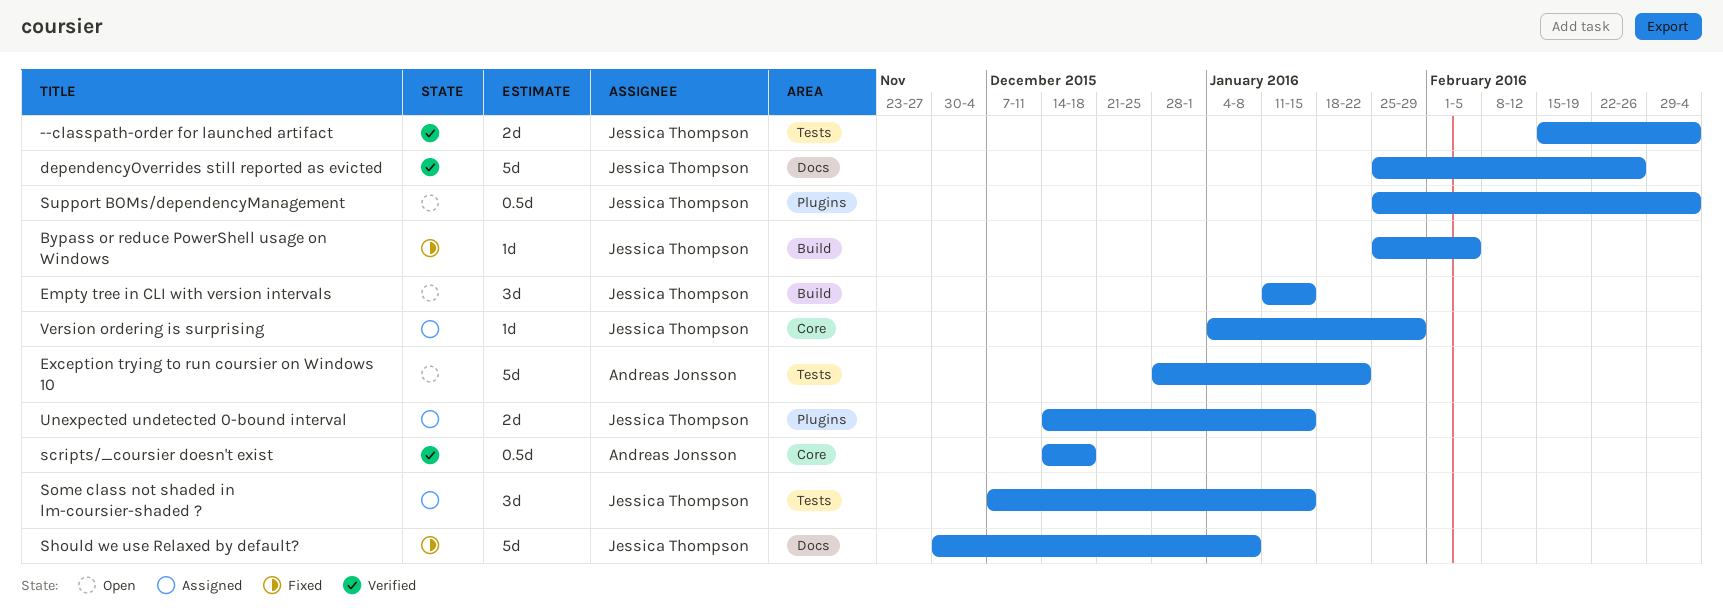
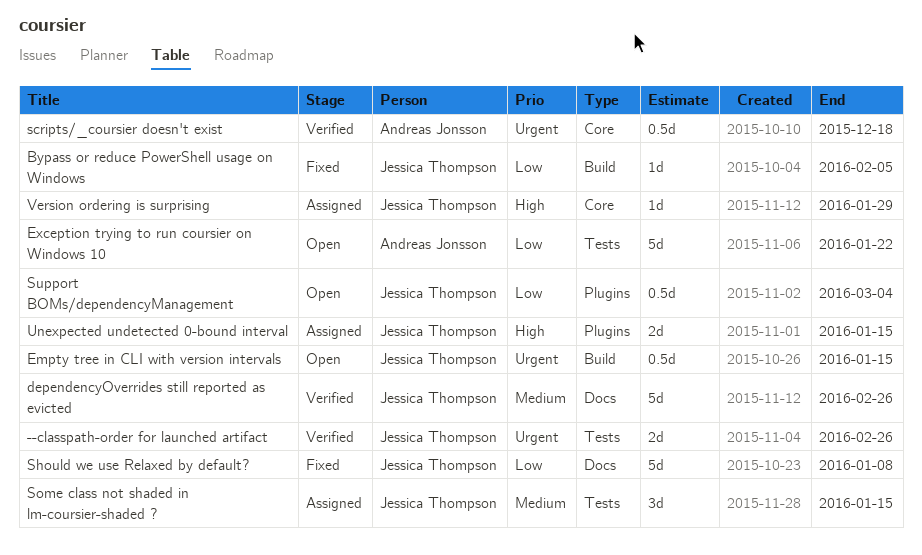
--classpath-order for launched artifact, due: Mar 4 -> Feb 26
Empty tree in CLI with version intervals, estimate: 3d -> 0.5d

